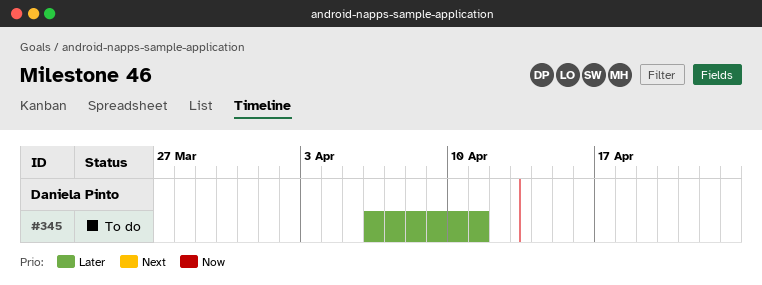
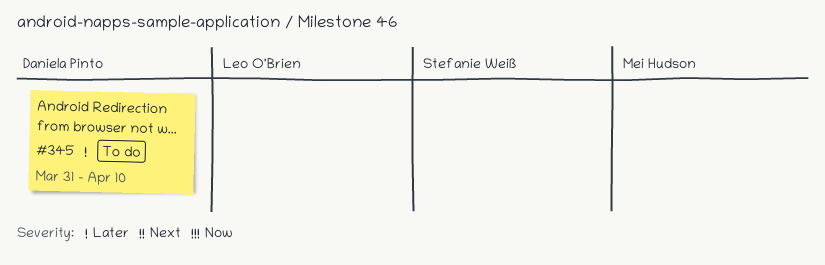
#345, start: Apr 6 -> Mar 31
#345, due: Apr 11 -> Apr 10

